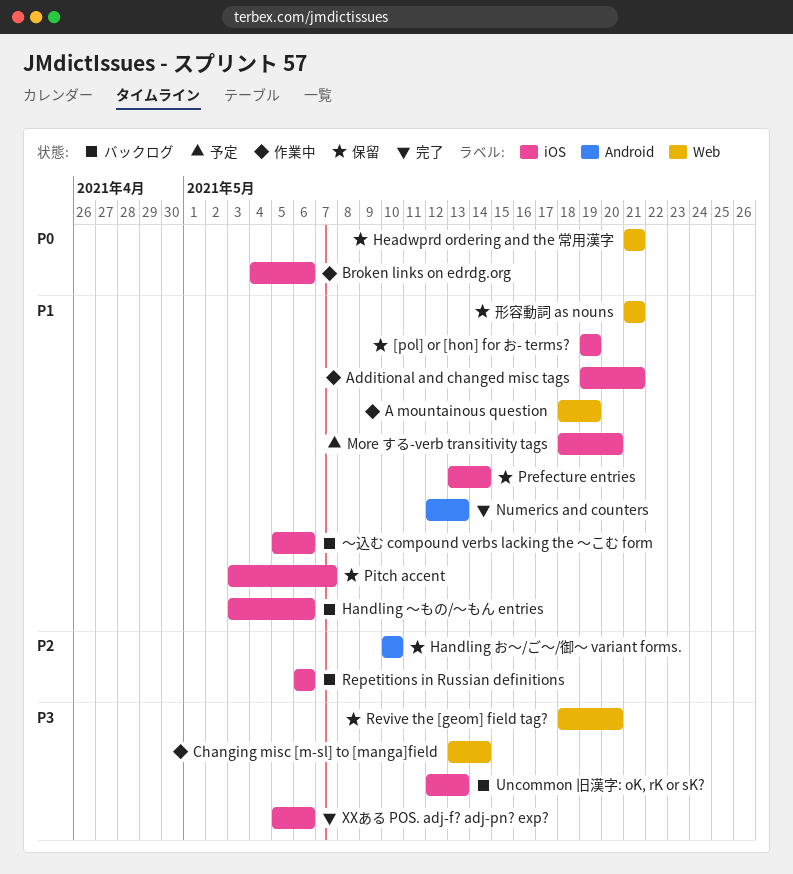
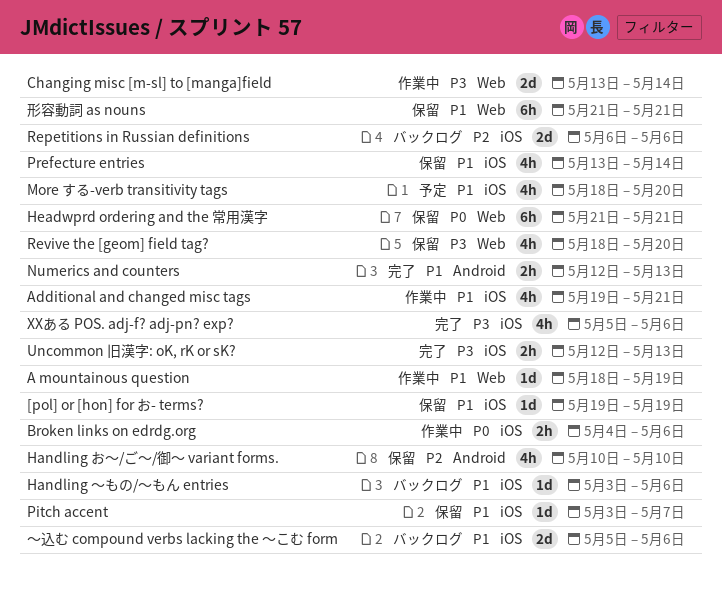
Uncommon 旧漢字: oK, rK or sK?, status: バックログ -> 完了

